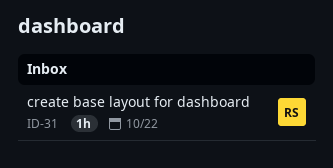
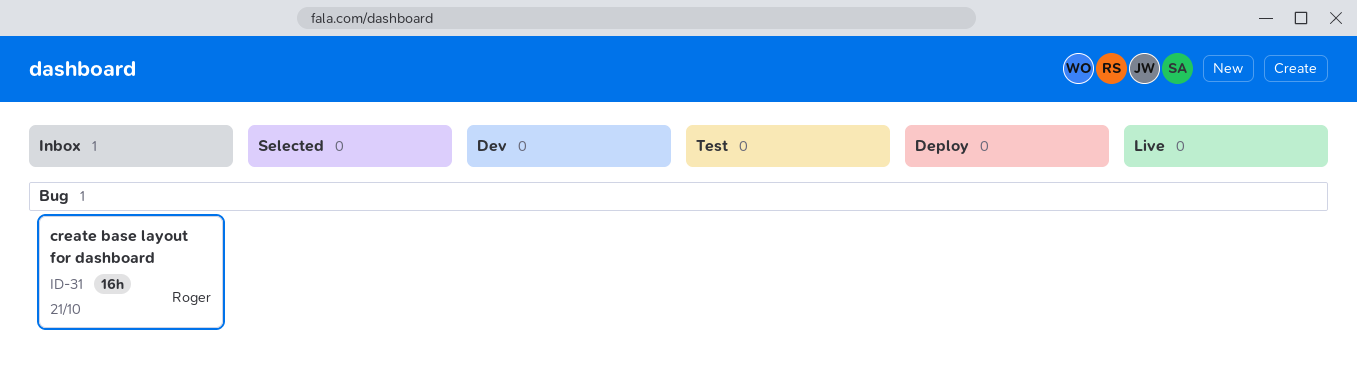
ID-31, estimate: 1h -> 16h
ID-31, due: Oct 22 -> Oct 21

